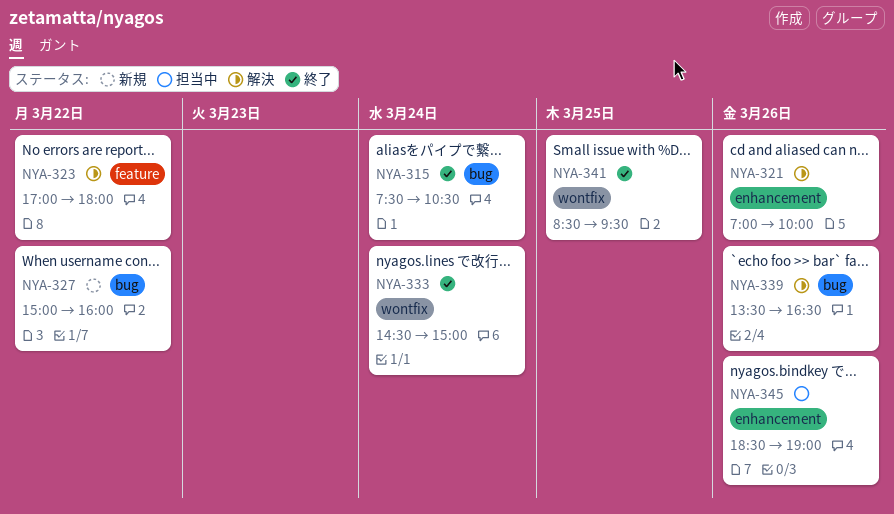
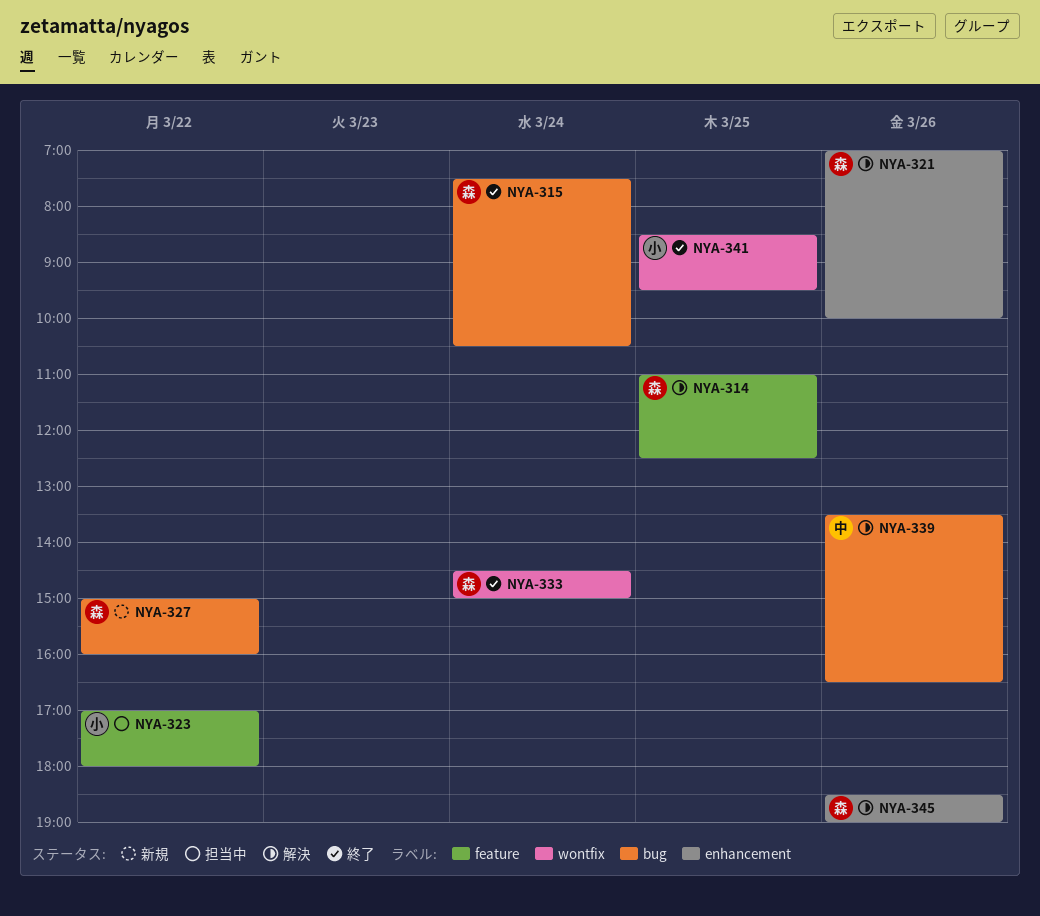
NYA-314: none -> present
NYA-323, status: 解決 -> 担当中
NYA-345, status: 担当中 -> 解決

